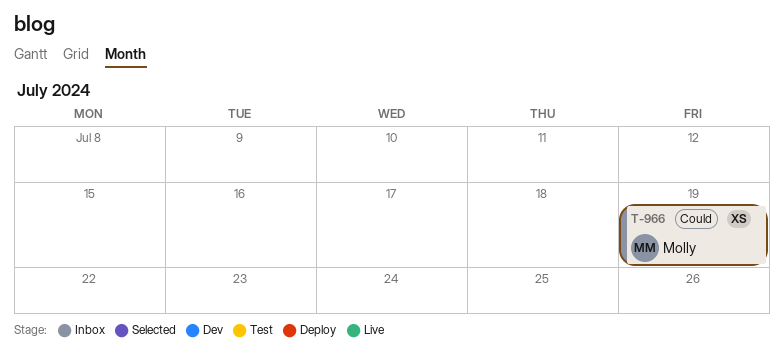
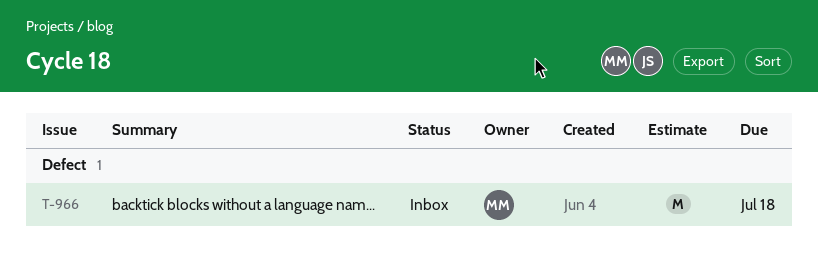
T-966, estimate: XS -> M
T-966, due: Jul 19 -> Jul 18

